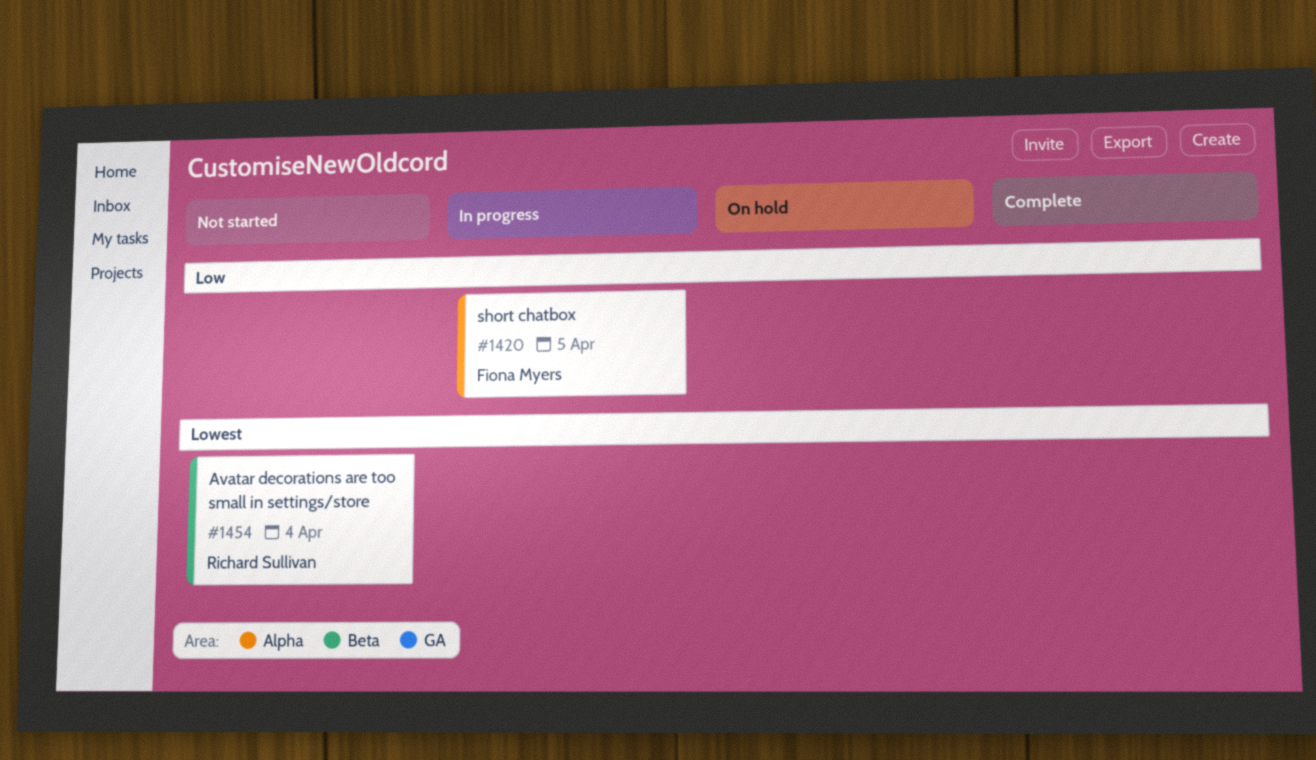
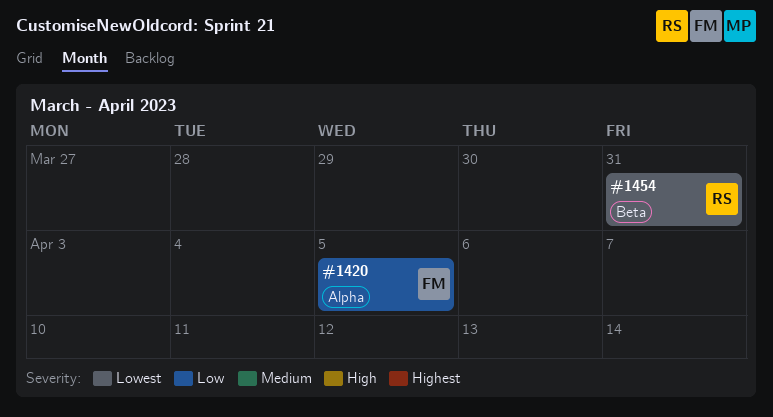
#1454, due: Apr 4 -> Mar 31

